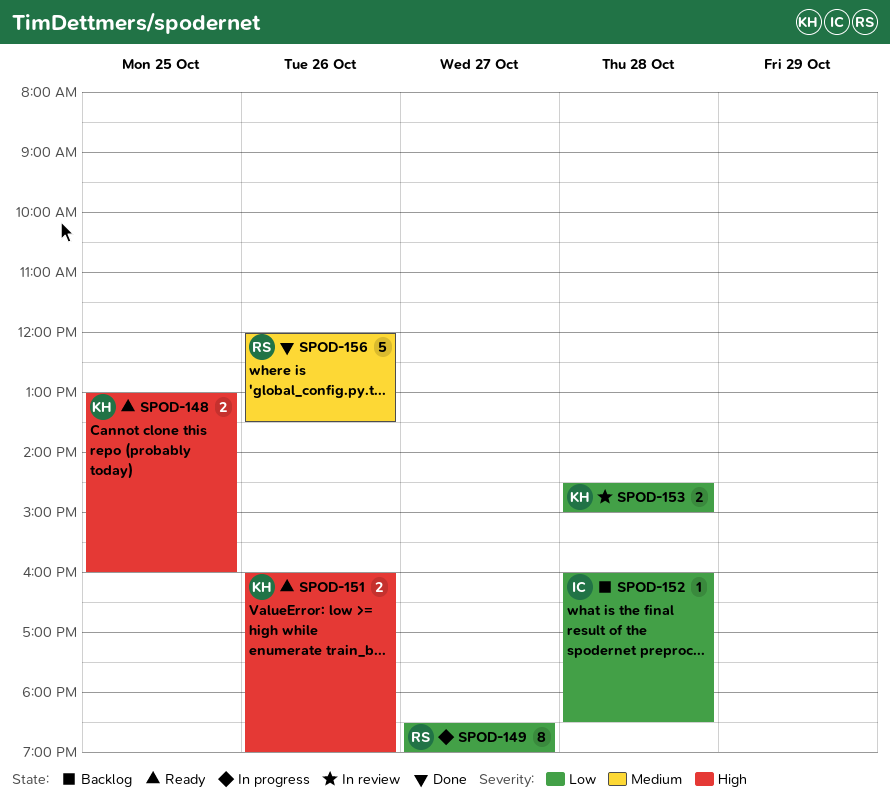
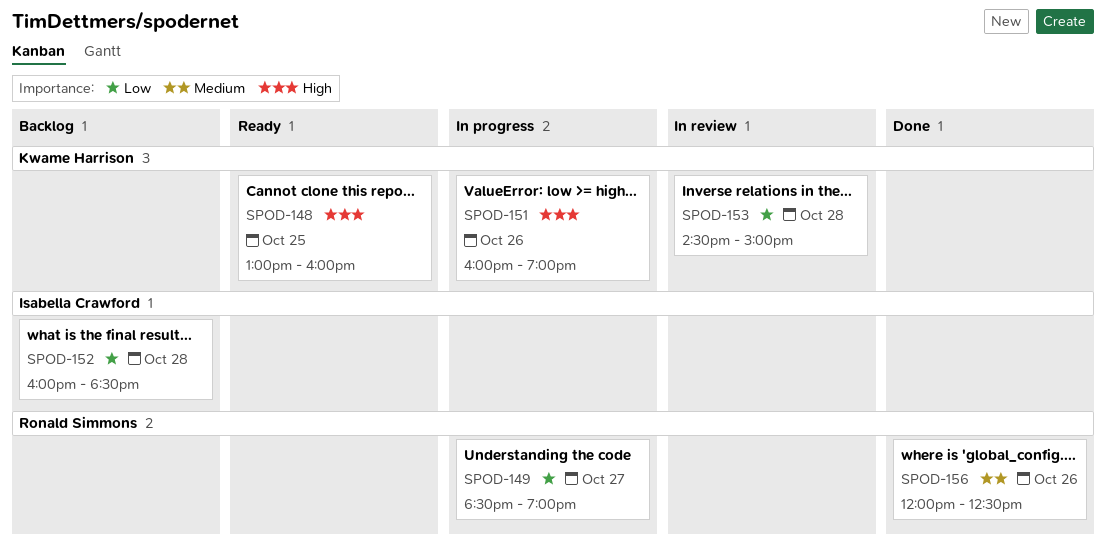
SPOD-151, status: Ready -> In progress
SPOD-156, ends: 13:30 -> 12:30

